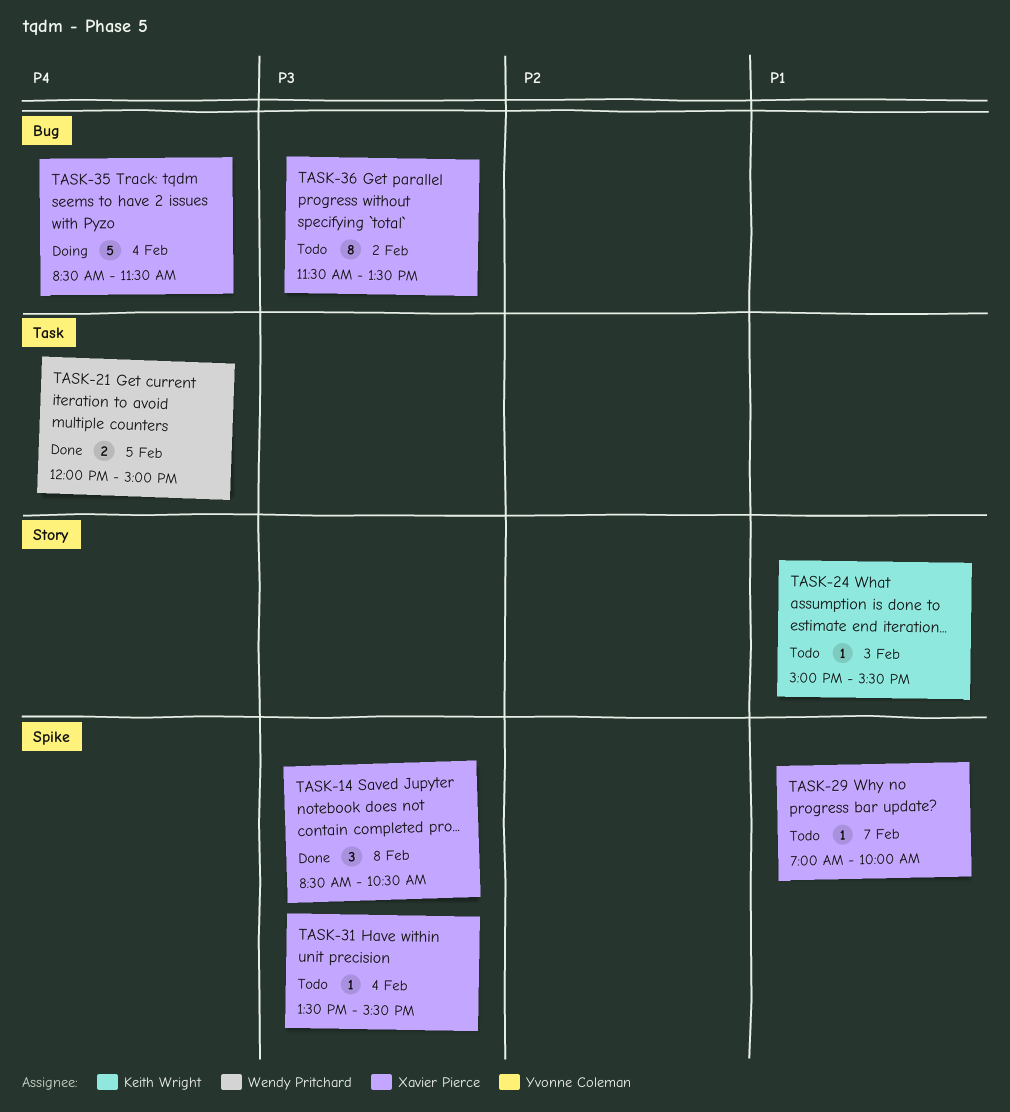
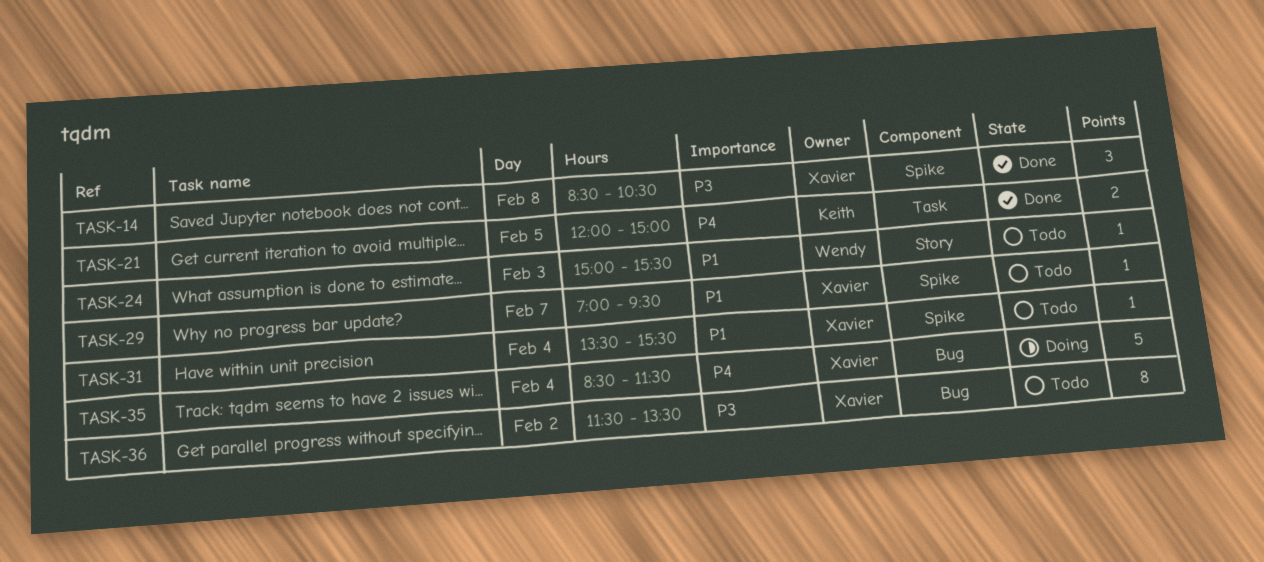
TASK-21, owner: Wendy Pritchard -> Keith Wright
TASK-24, owner: Keith Wright -> Wendy Pritchard
TASK-29, ends: 10:00 -> 09:30
TASK-31, priority: P3 -> P1

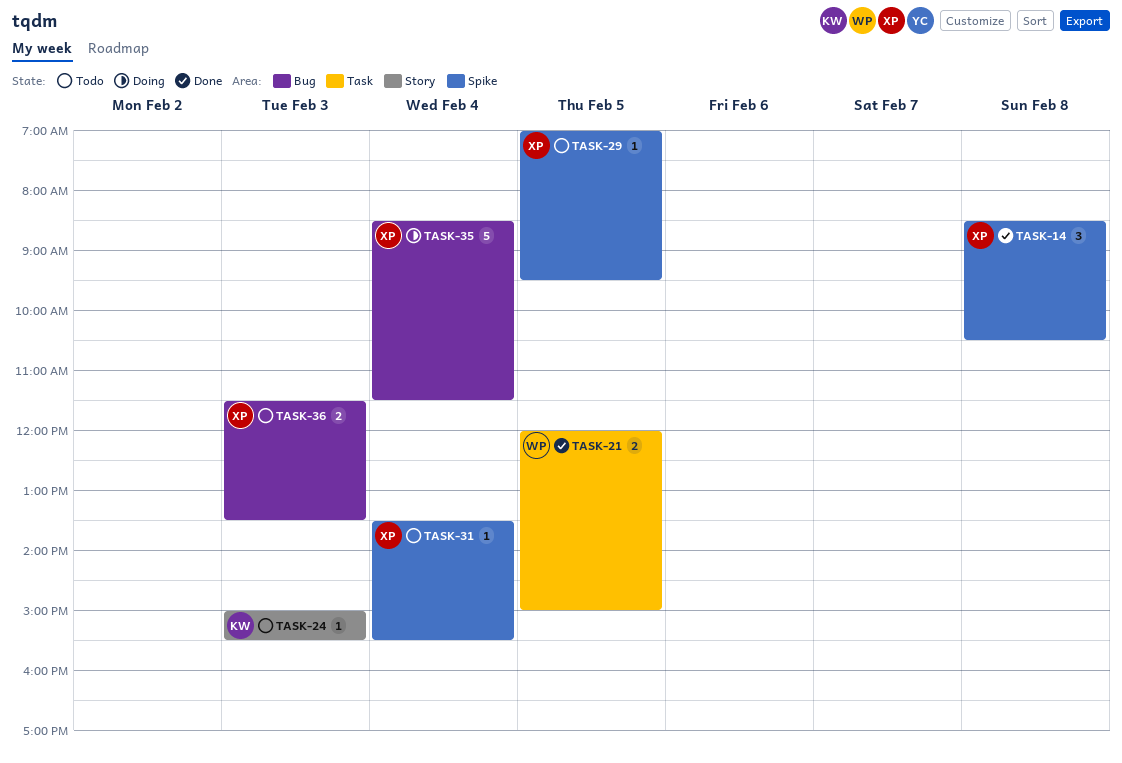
TASK-21, owner: Keith -> Wendy
TASK-24, owner: Wendy -> Keith
TASK-29, day: Feb 7 -> Feb 5
TASK-36, estimate: 8 -> 2
TASK-36, day: Feb 2 -> Feb 3

